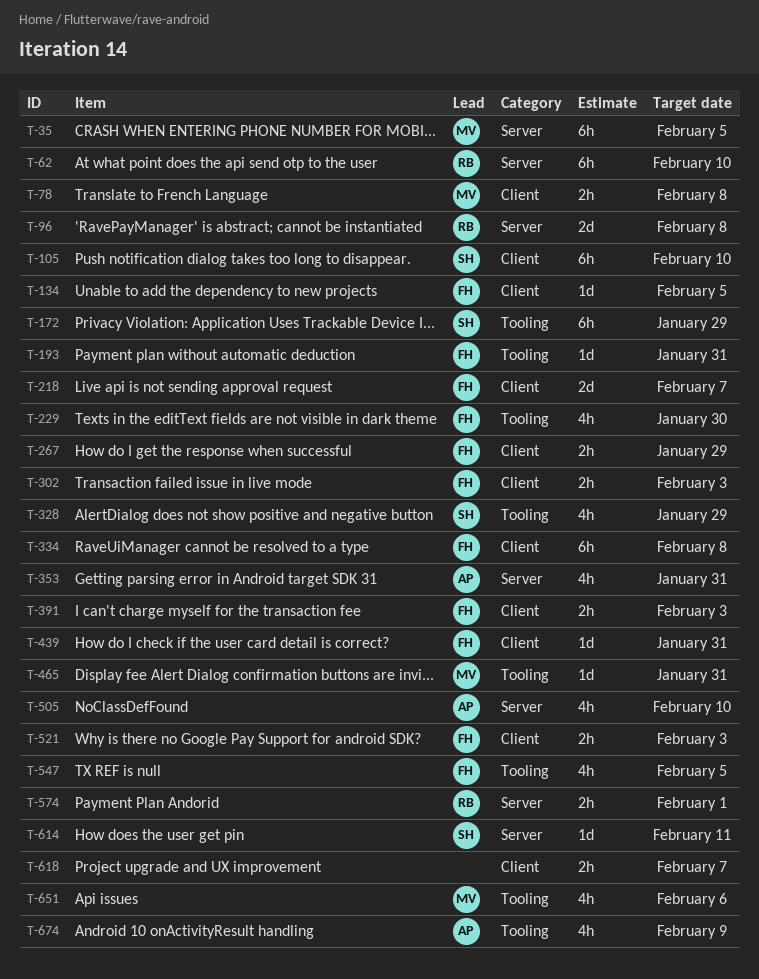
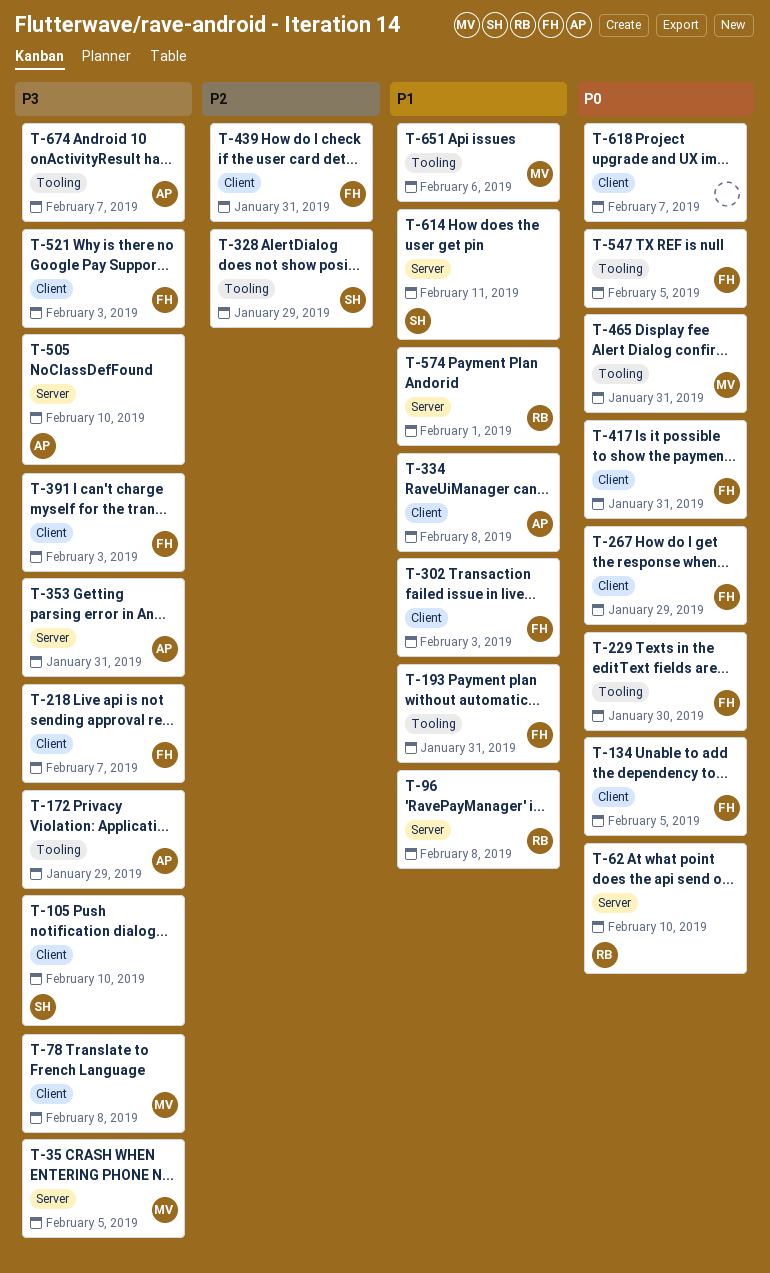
T-172, owner: SH -> AP
T-334, owner: FH -> AP
T-417: none -> present
T-674, due: Feb 9 -> Feb 7

